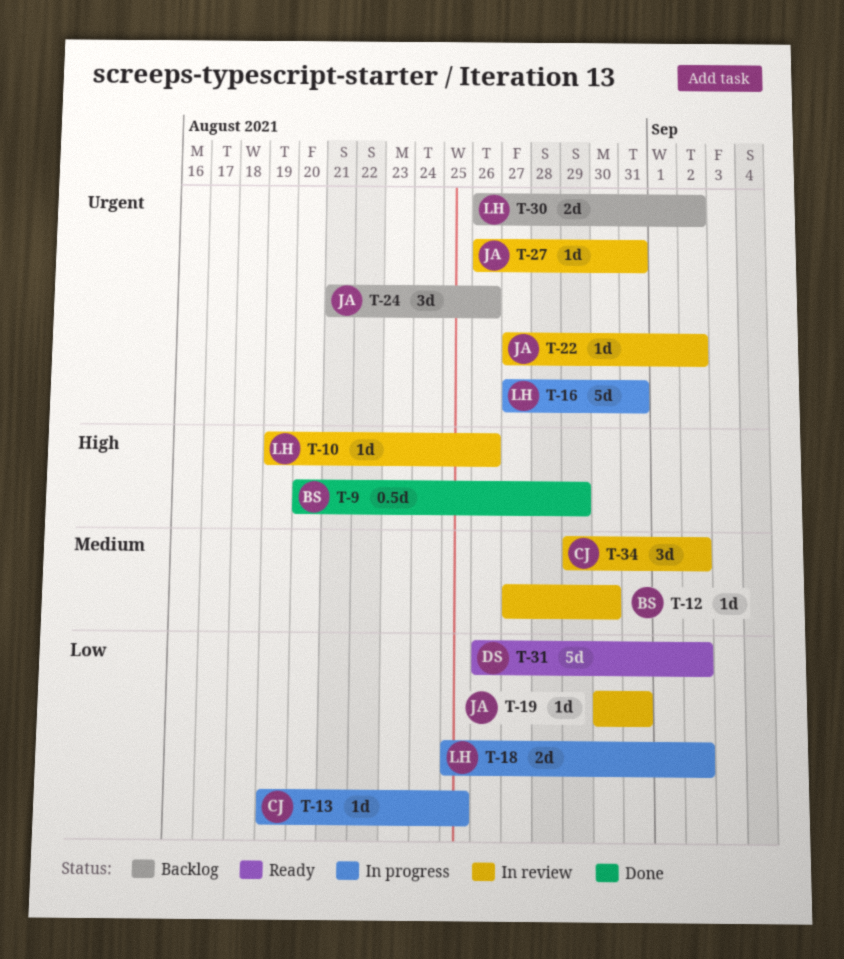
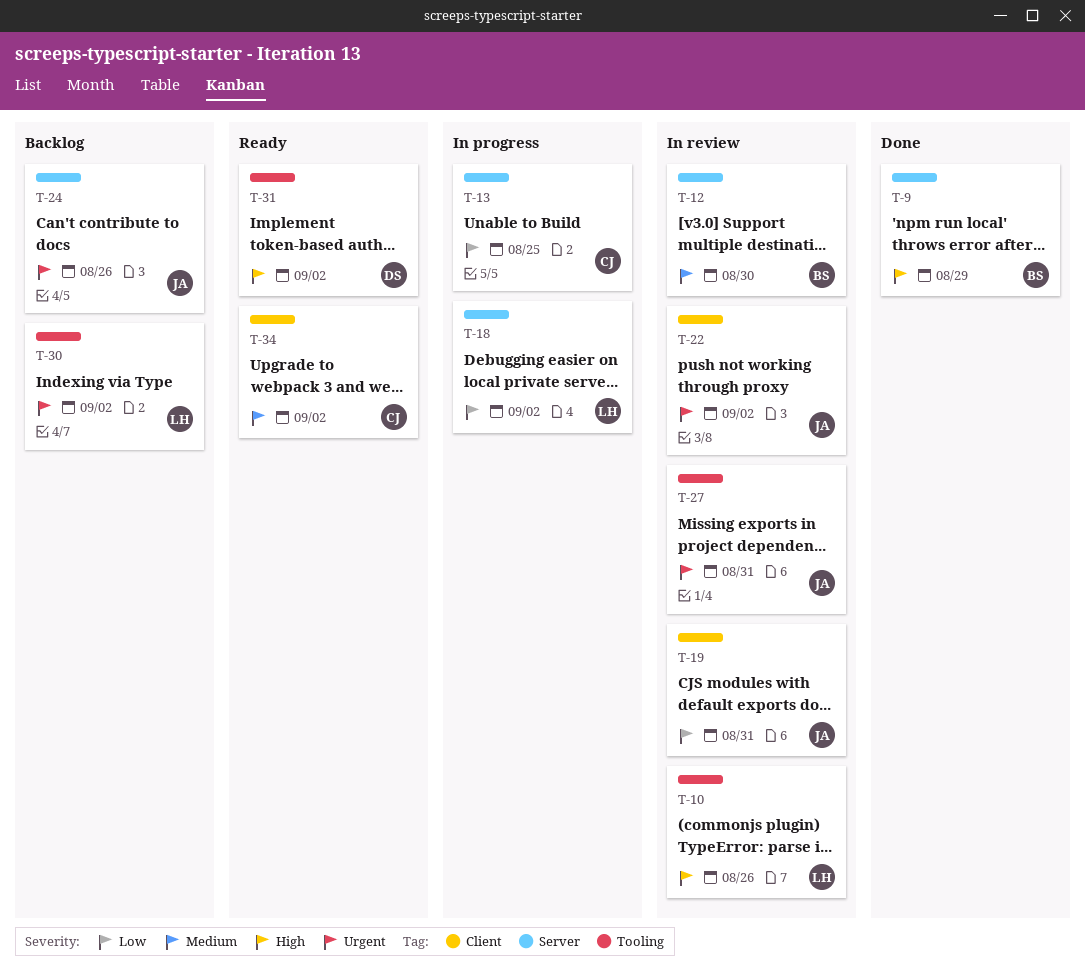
T-16: present -> none
T-31, priority: Low -> High
T-34, status: In review -> Ready

